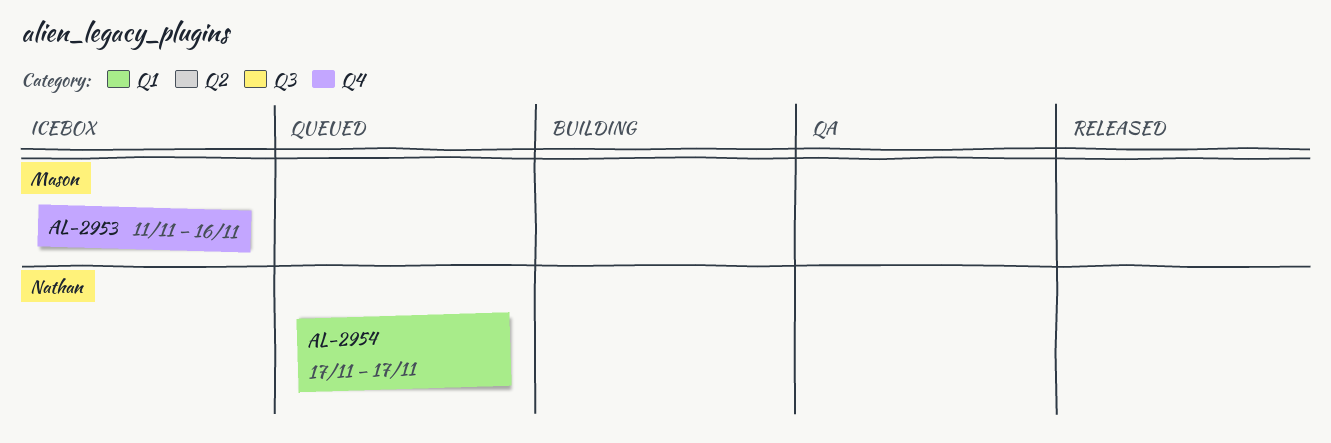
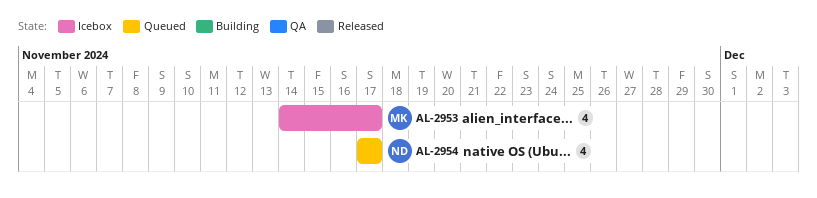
AL-2953, start: Nov 11 -> Nov 14
AL-2953, due: Nov 16 -> Nov 17

